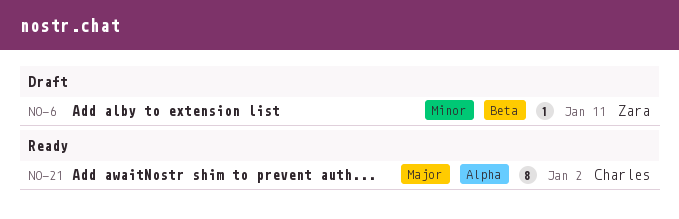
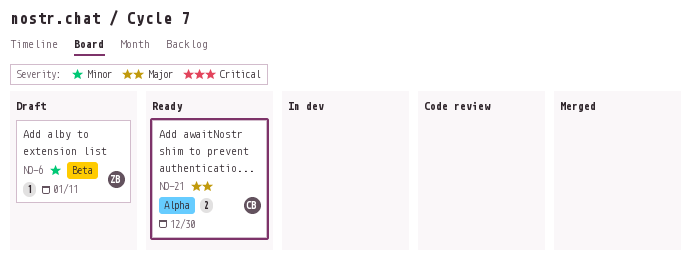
NO-21, estimate: 8 -> 2
NO-21, due: Jan 2 -> Dec 30

